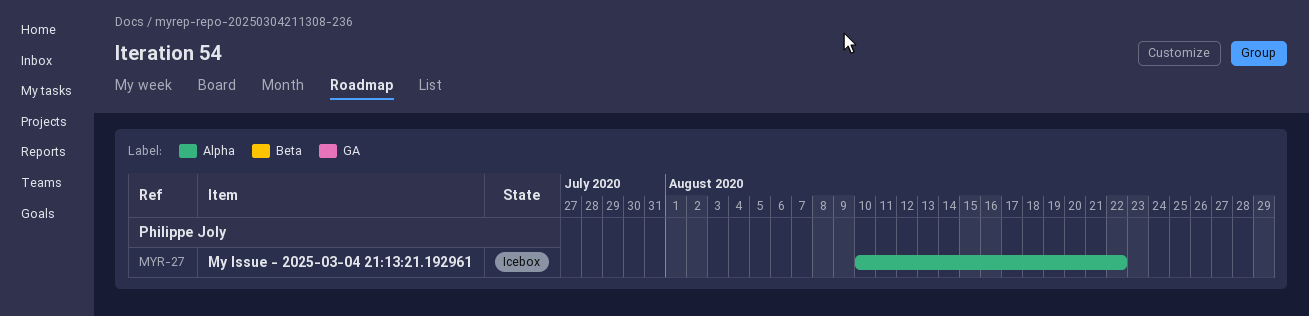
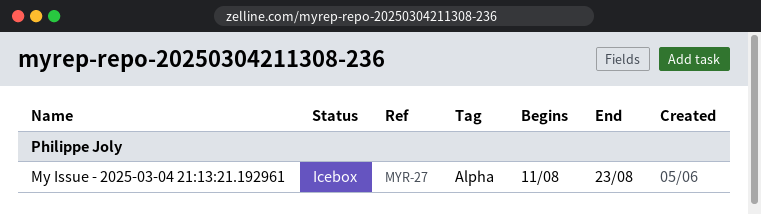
MYR-27, start: Aug 10 -> Aug 11
MYR-27, due: Aug 22 -> Aug 23

